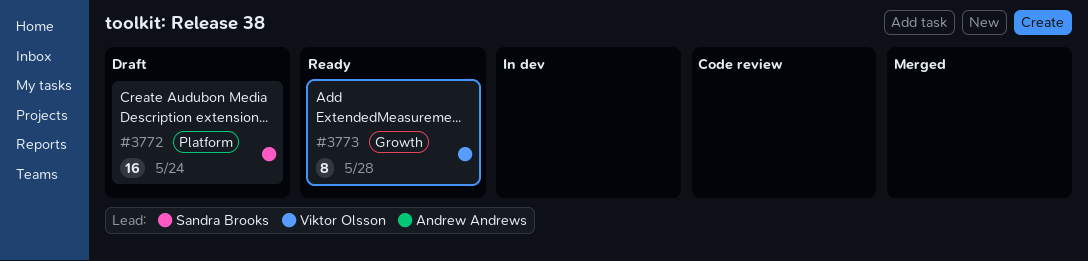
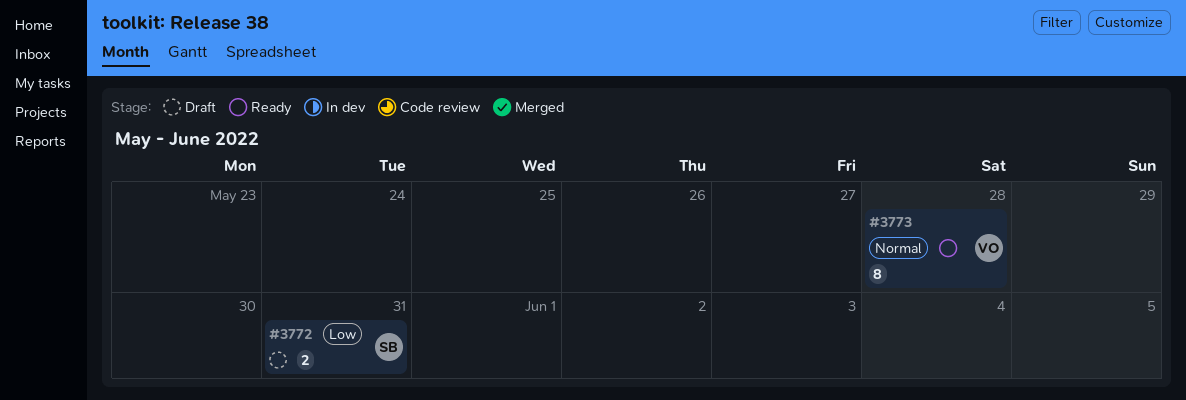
#3772, estimate: 16 -> 2
#3772, due: May 24 -> May 31

